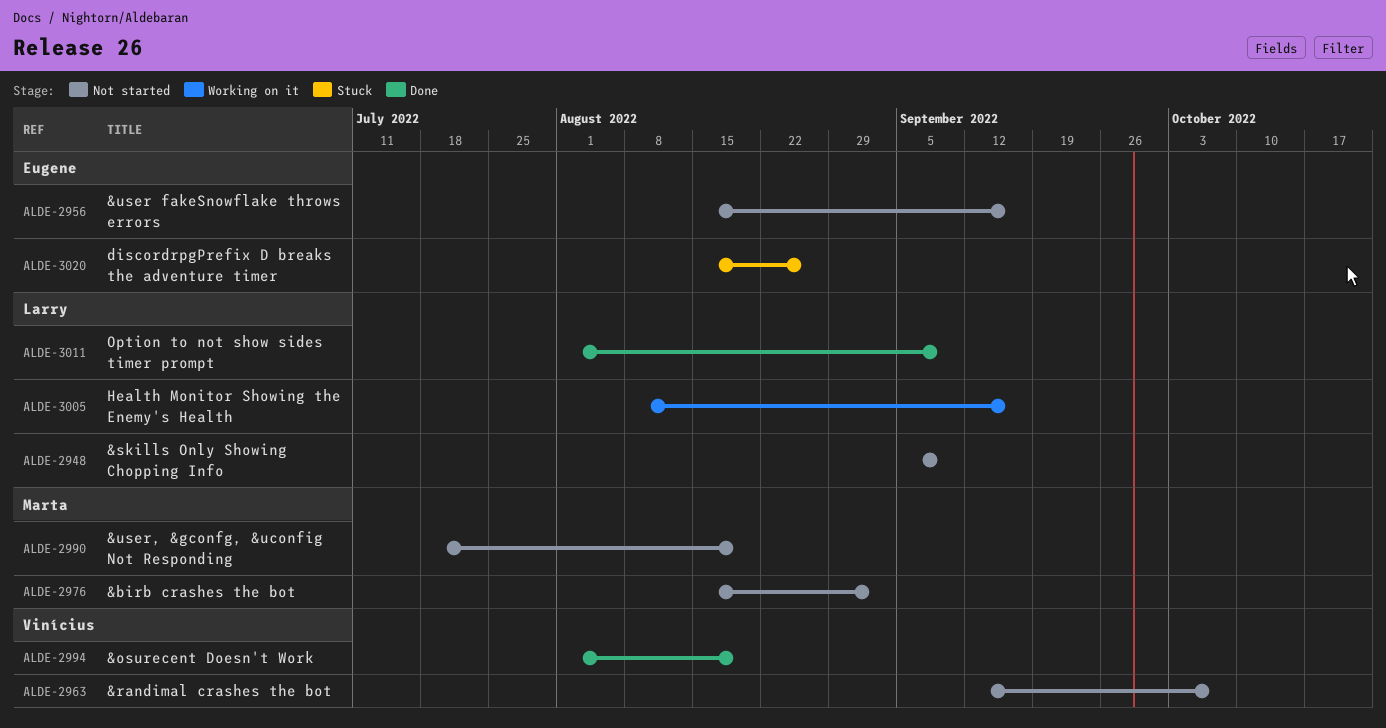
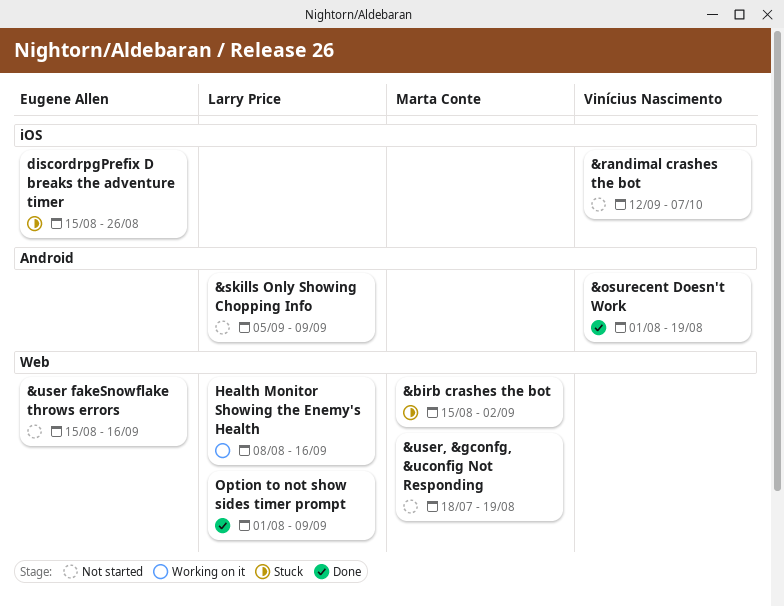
&birb crashes the bot, status: Not started -> Stuck

